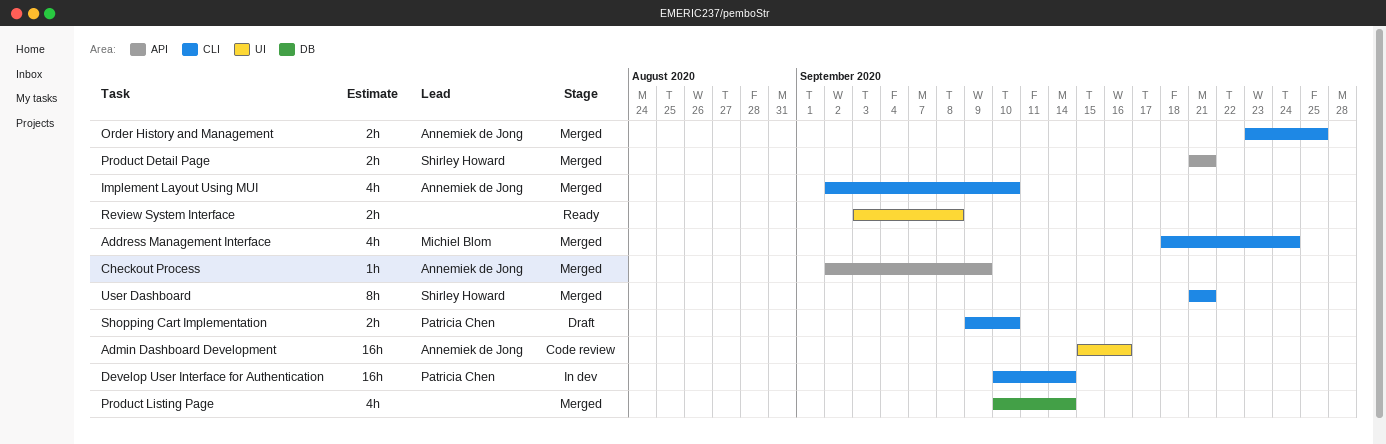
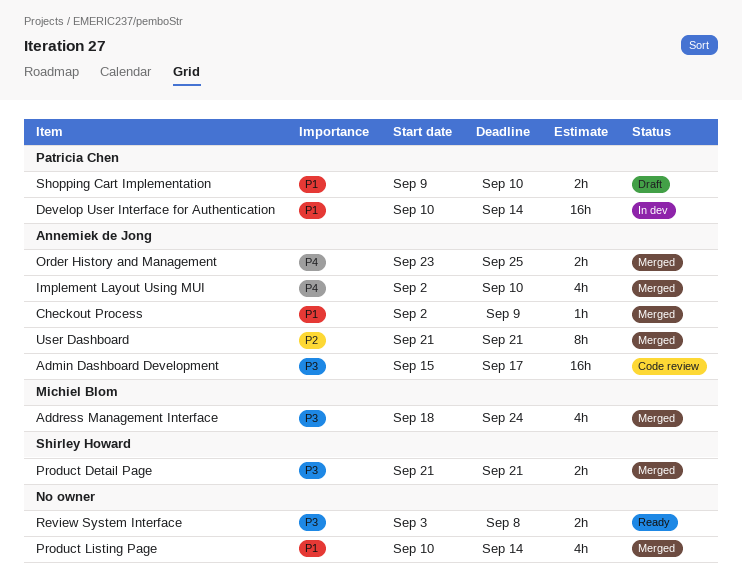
Admin Dashboard Development, due: Sep 16 -> Sep 17
User Dashboard, owner: Shirley Howard -> Annemiek de Jong

